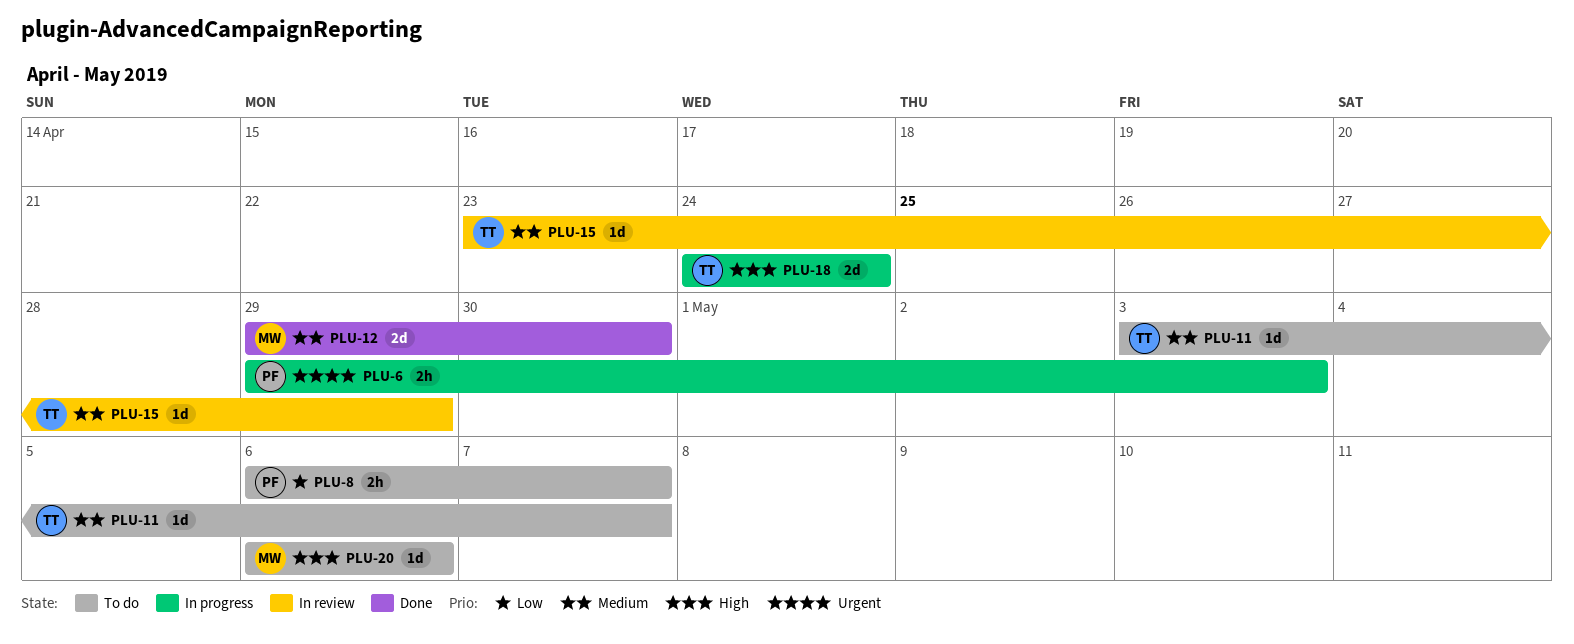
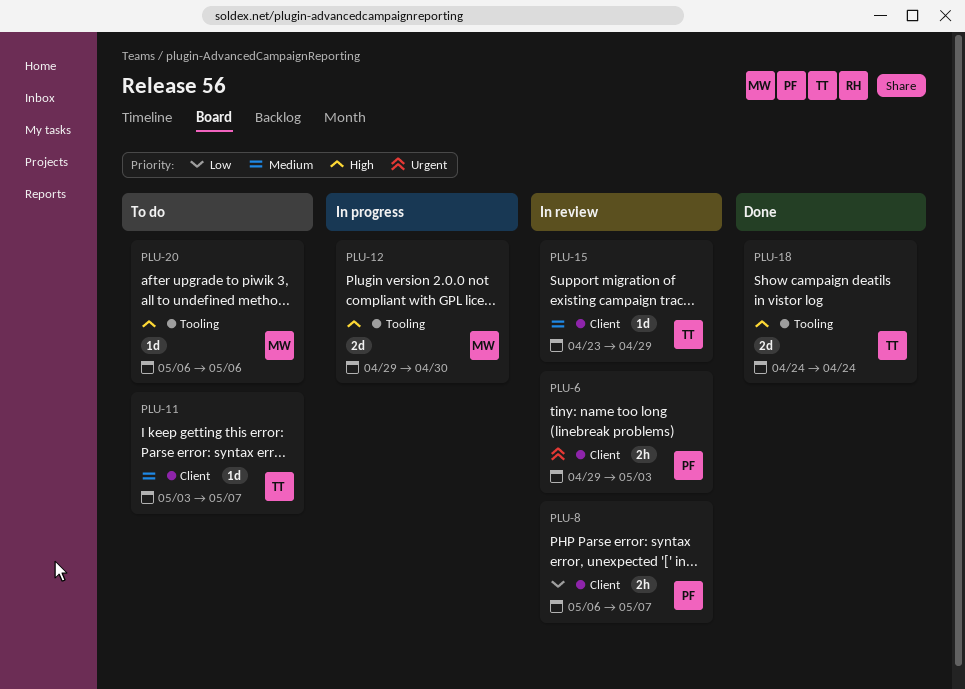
PLU-6, status: In progress -> In review
PLU-8, status: To do -> In review
PLU-12, status: Done -> In progress
PLU-12, priority: Medium -> High
PLU-18, status: In progress -> Done

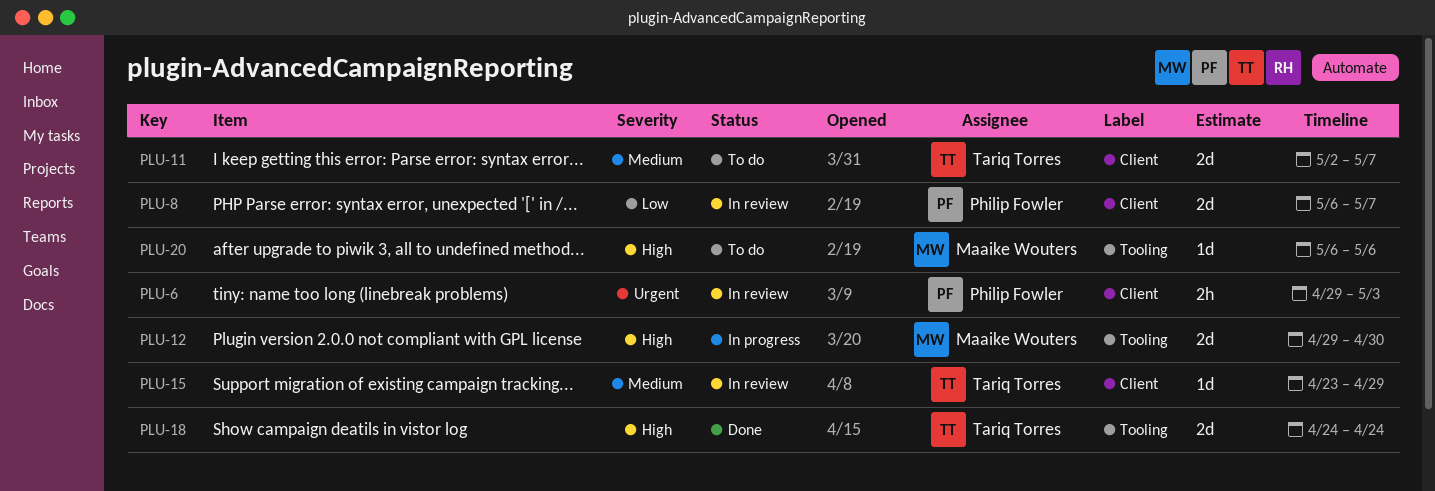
PLU-8, estimate: 2h -> 2d
PLU-11, estimate: 1d -> 2d
PLU-11, start: May 3 -> May 2

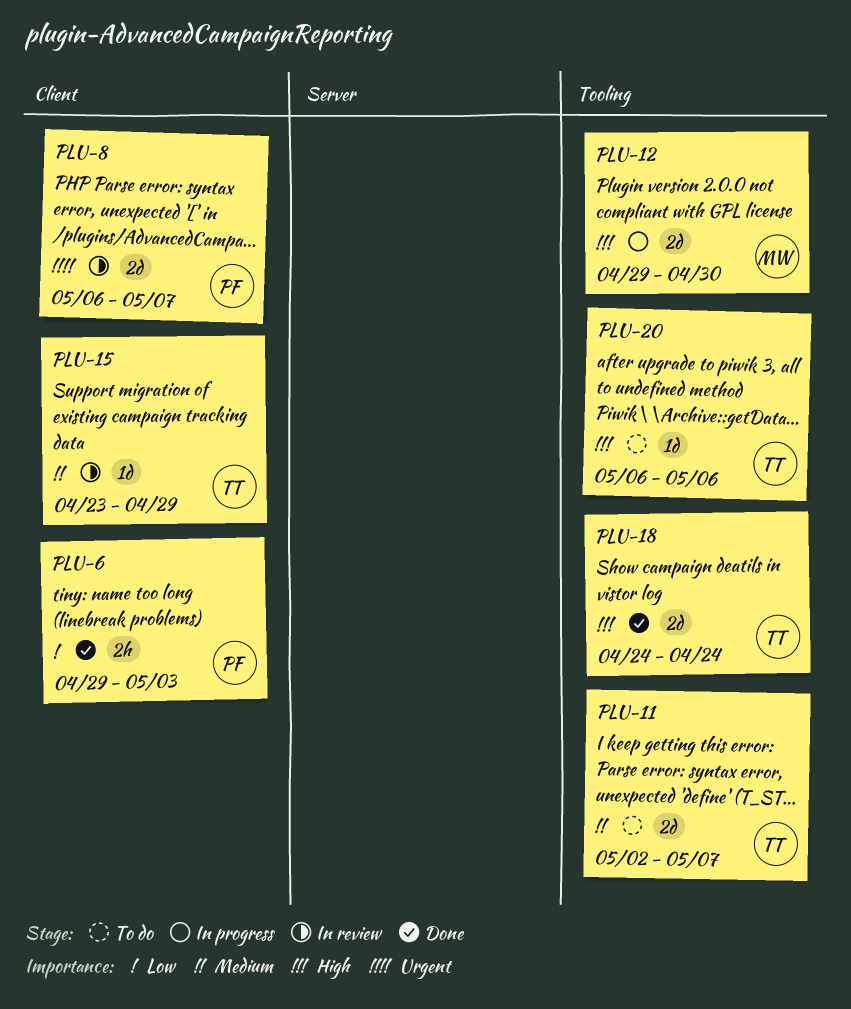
PLU-6, status: In review -> Done
PLU-6, priority: Urgent -> Low
PLU-8, priority: Low -> Urgent
PLU-11, label: Client -> Tooling
PLU-20, owner: Maaike Wouters -> Tariq Torres

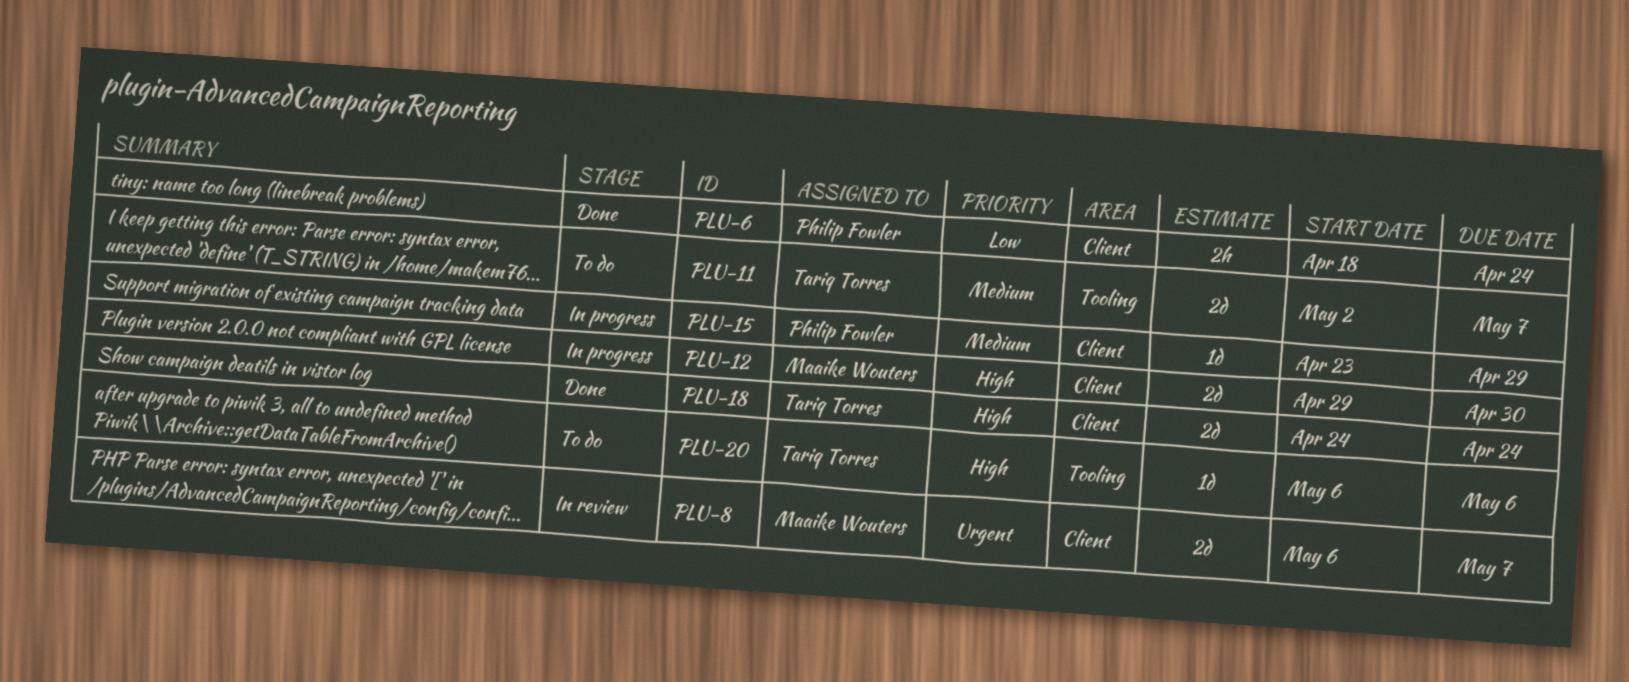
PLU-6, start: Apr 29 -> Apr 18
PLU-6, due: May 3 -> Apr 24
PLU-8, owner: Philip Fowler -> Maaike Wouters
PLU-12, label: Tooling -> Client
PLU-15, status: In review -> In progress
PLU-15, owner: Tariq Torres -> Philip Fowler
PLU-18, label: Tooling -> Client

